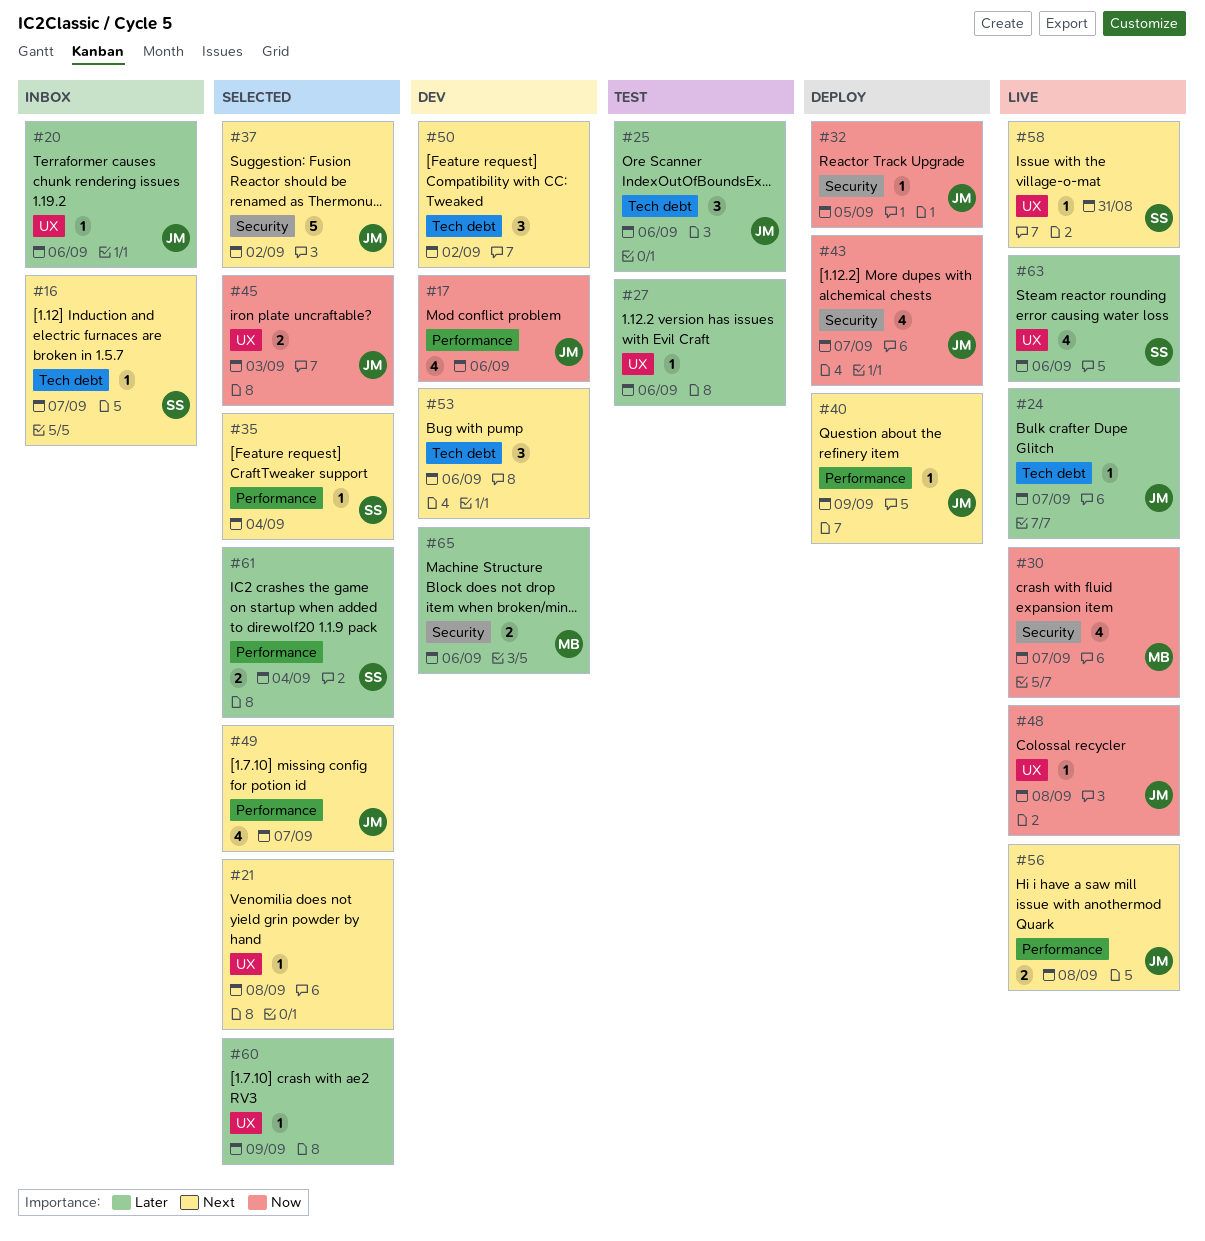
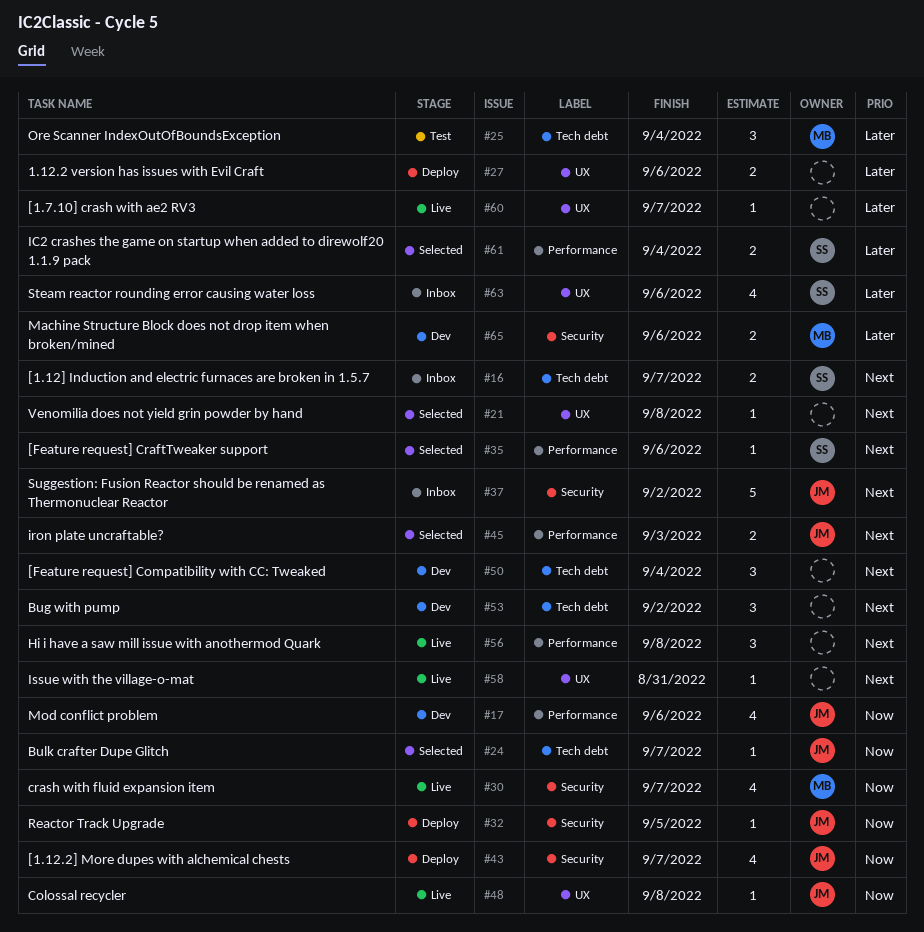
#16, estimate: 1 -> 2
#20: present -> none
#24, status: Live -> Selected
#24, priority: Later -> Now
#25, owner: JM -> MB
#25, due: Sep 6 -> Sep 4
#27, status: Test -> Deploy
#27, estimate: 1 -> 2
#35, due: Sep 4 -> Sep 6
#37, status: Selected -> Inbox
#40: present -> none
#45, priority: Now -> Next
#45, label: UX -> Performance
#49: present -> none
#50, due: Sep 2 -> Sep 4
#53, due: Sep 6 -> Sep 2
#56, owner: JM -> none
#56, estimate: 2 -> 3
#58, owner: SS -> none
#60, status: Selected -> Live
#60, due: Sep 9 -> Sep 7
#63, status: Live -> Inbox

